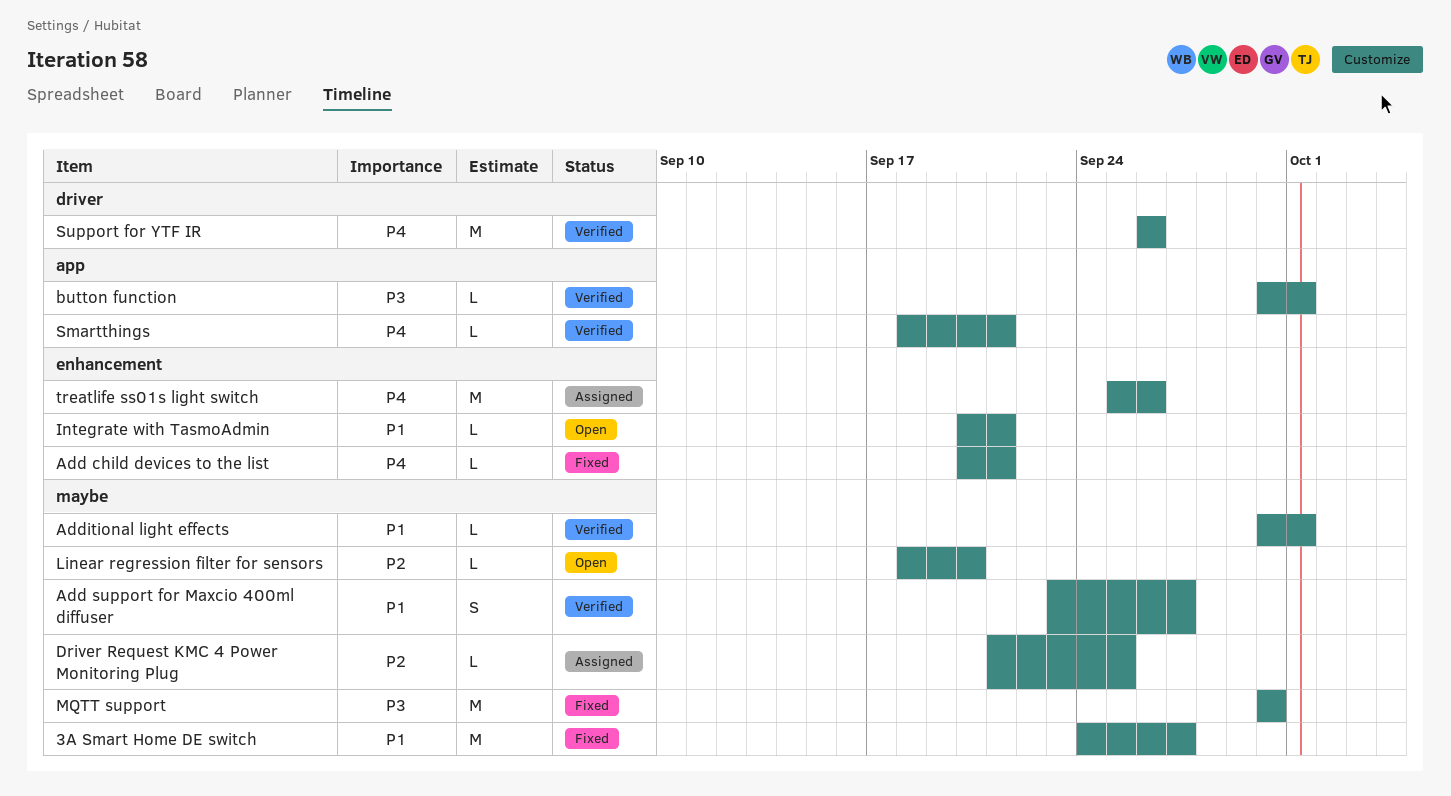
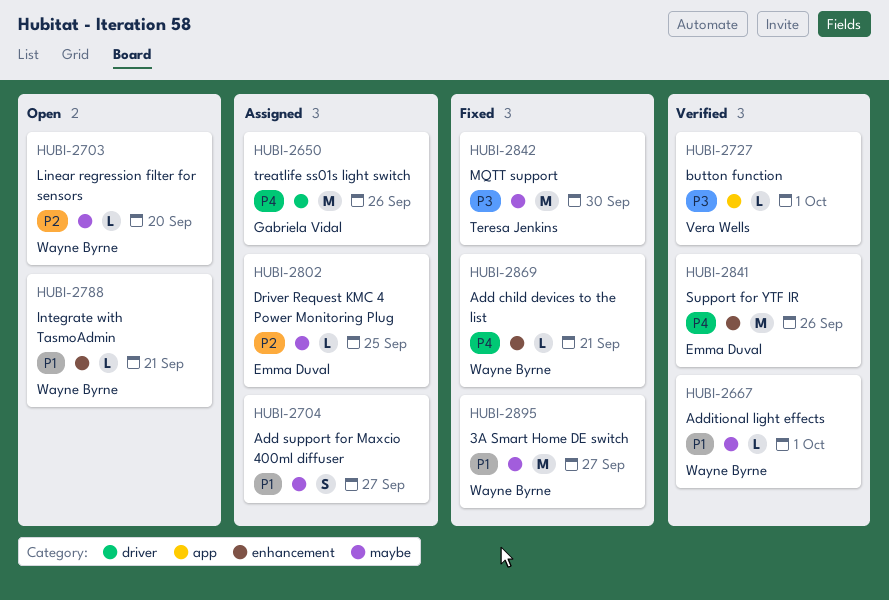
Add support for Maxcio 400ml diffuser, status: Verified -> Assigned
Smartthings: present -> none
Support for YTF IR, label: driver -> enhancement
treatlife ss01s light switch, label: enhancement -> driver

